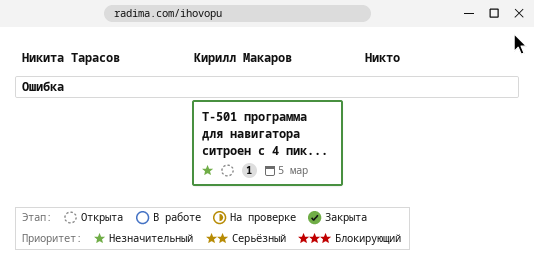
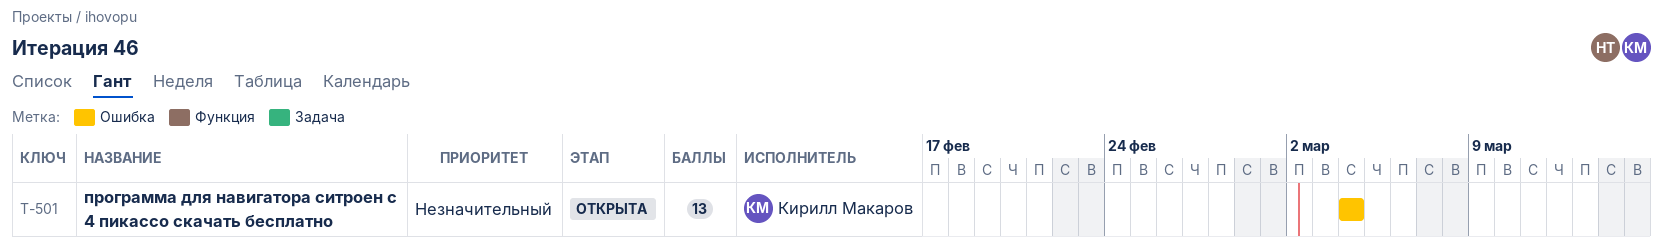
T-501, estimate: 1 -> 13
T-501, due: Mar 5 -> Mar 4

